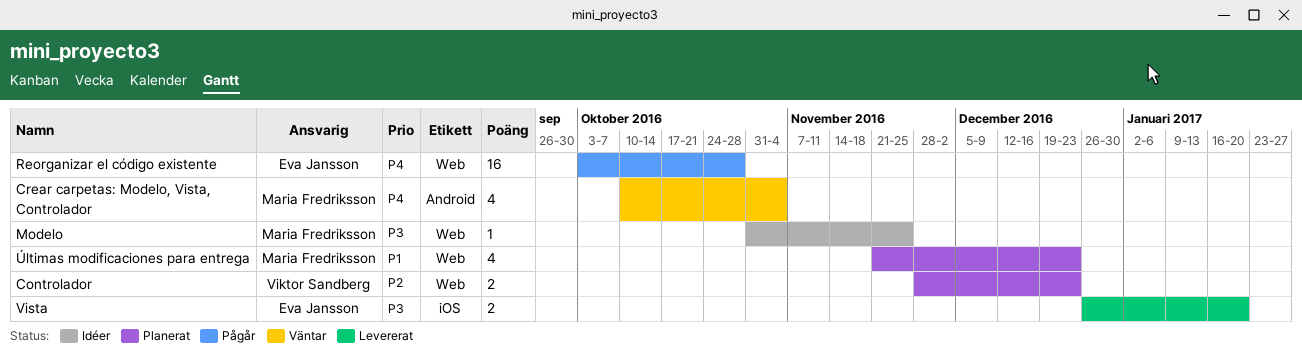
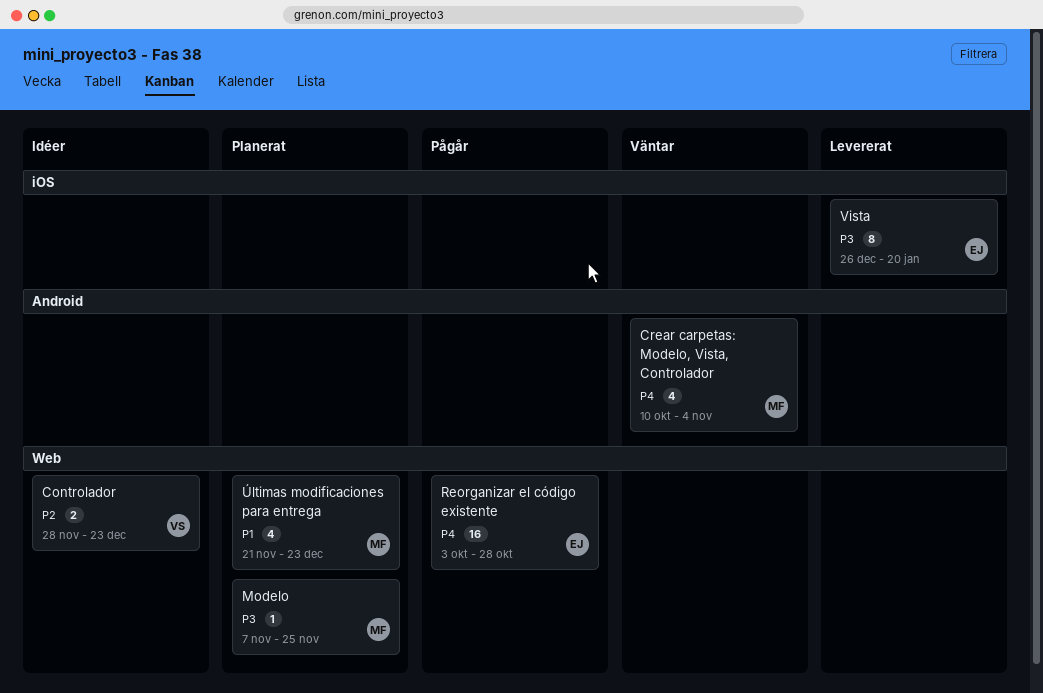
Controlador, status: Planerat -> Idéer
Modelo, status: Idéer -> Planerat
Modelo, start: Oct 31 -> Nov 7
Vista, estimate: 2 -> 8

